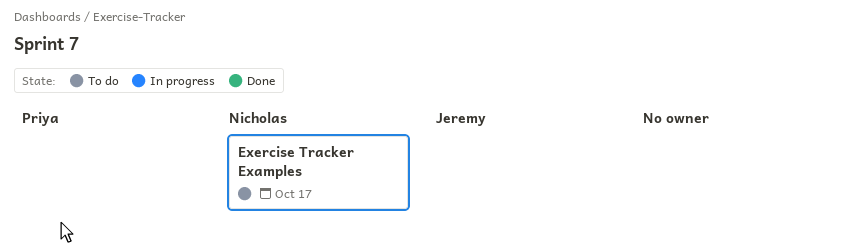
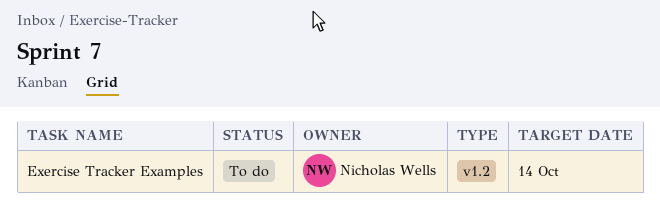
Exercise Tracker Examples, due: Oct 17 -> Oct 14

